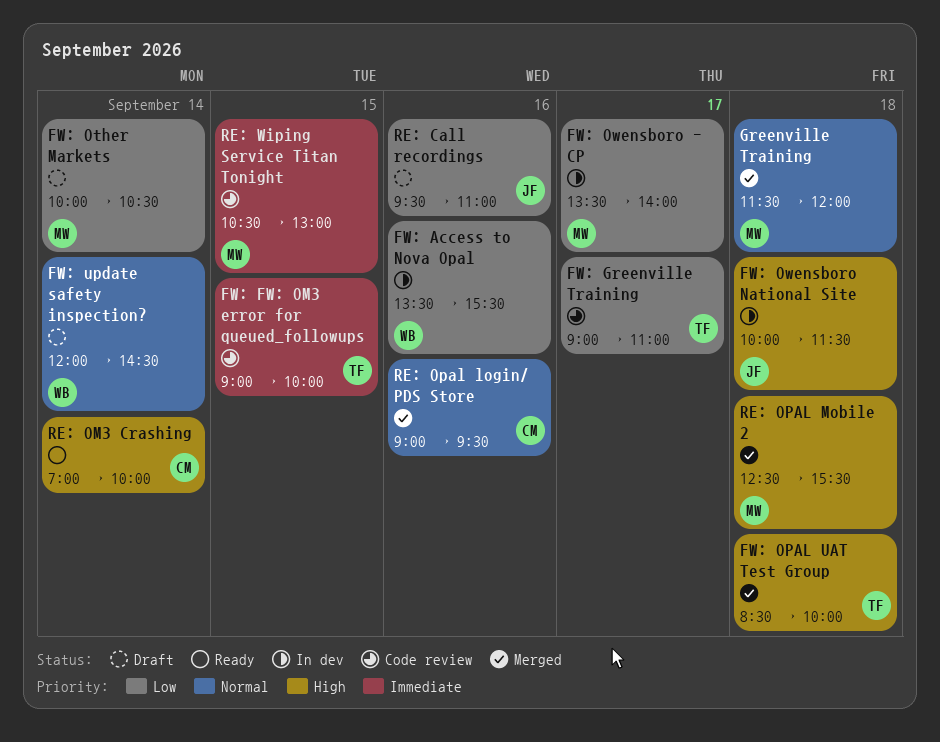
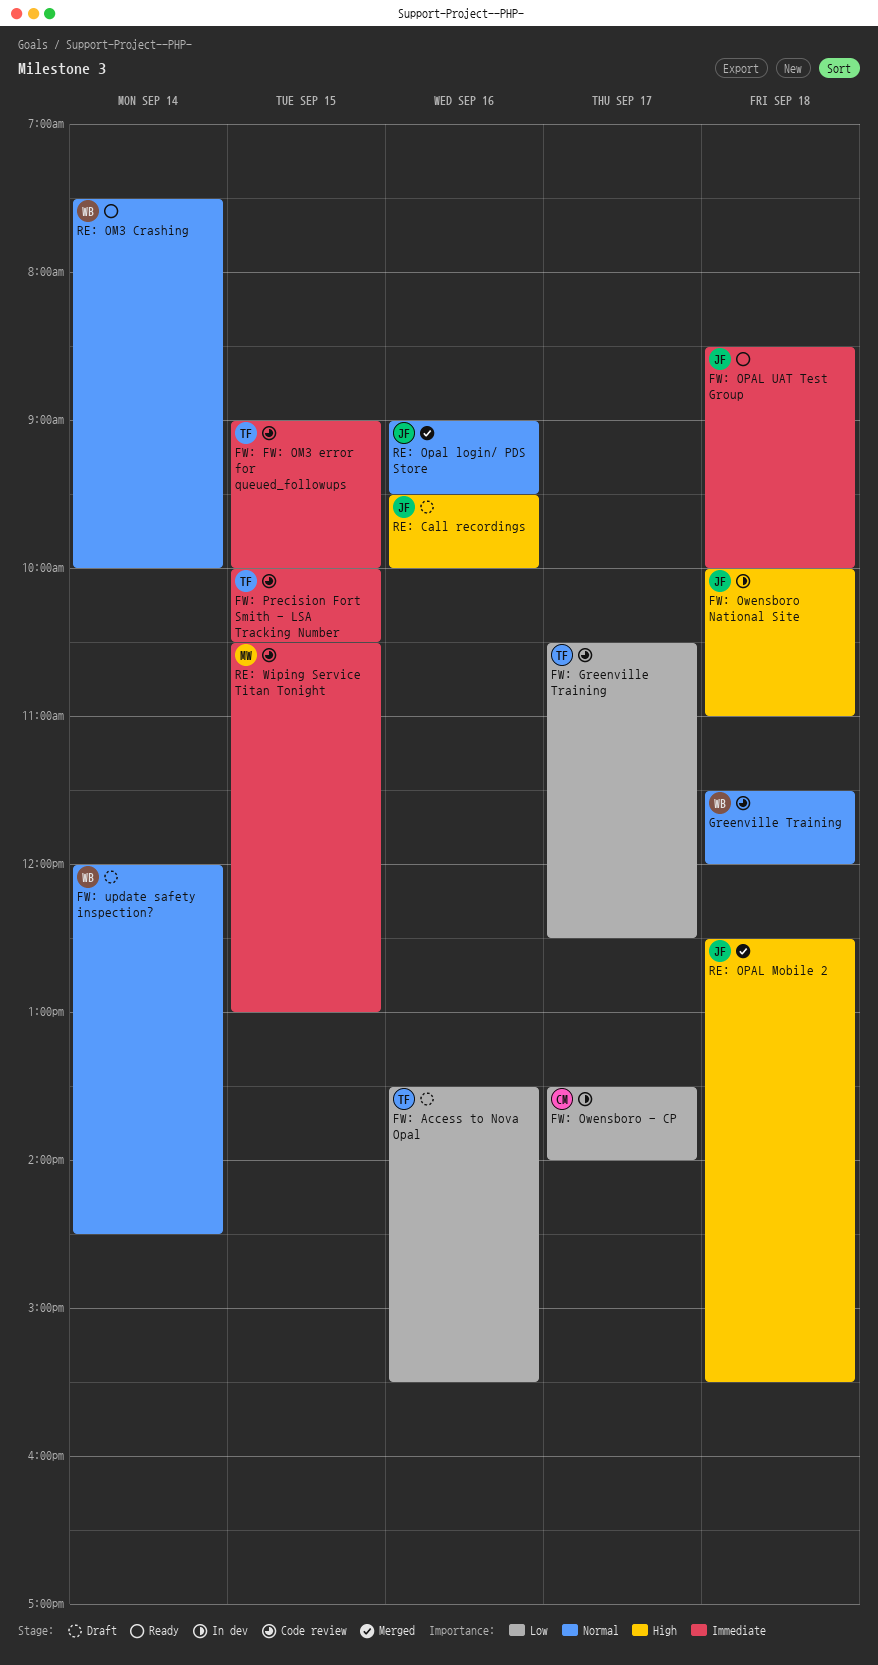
FW: Access to Nova Opal, status: In dev -> Draft
FW: Access to Nova Opal, owner: WB -> TF
FW: Greenville Training, begins: 09:00 -> 10:30
FW: Greenville Training, ends: 11:00 -> 12:30
FW: OPAL UAT Test Group, status: Merged -> Ready
FW: OPAL UAT Test Group, owner: TF -> JF
FW: OPAL UAT Test Group, priority: High -> Immediate
FW: Other Markets: present -> none
FW: Owensboro - CP, owner: MW -> CM
FW: Owensboro National Site, ends: 11:30 -> 11:00
FW: Precision Fort Smith - LSA Tracking Number: none -> present
Greenville Training, status: Merged -> Code review
Greenville Training, owner: MW -> WB
RE: Call recordings, priority: Low -> High
RE: Call recordings, ends: 11:00 -> 10:00
RE: OM3 Crashing, owner: CM -> WB
RE: OM3 Crashing, priority: High -> Normal
RE: OM3 Crashing, begins: 07:00 -> 07:30
RE: Opal login/ PDS Store, owner: CM -> JF
RE: OPAL Mobile 2, owner: MW -> JF

